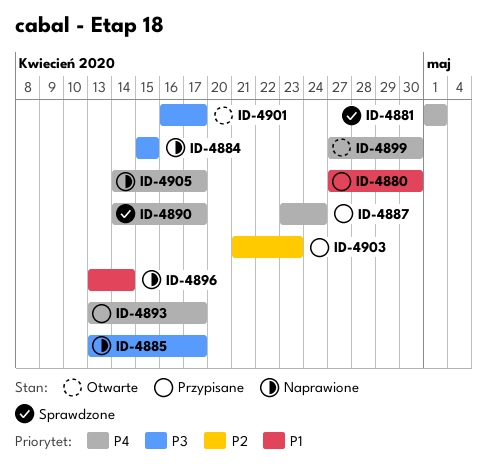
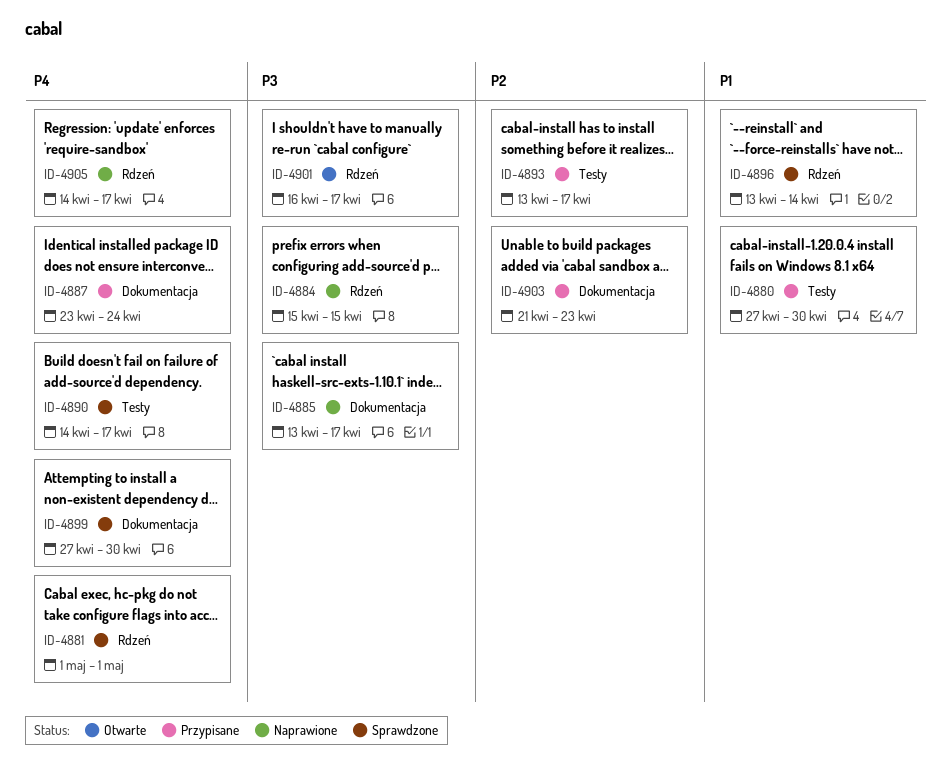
ID-4893, priority: P4 -> P2
ID-4896, status: Naprawione -> Sprawdzone
ID-4899, status: Otwarte -> Sprawdzone

